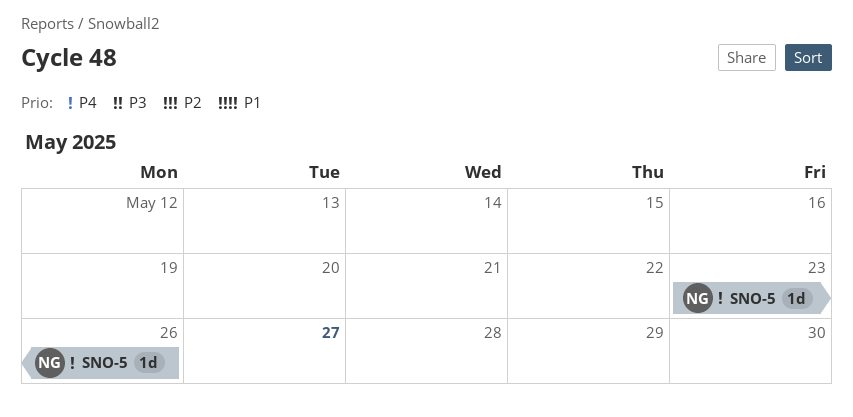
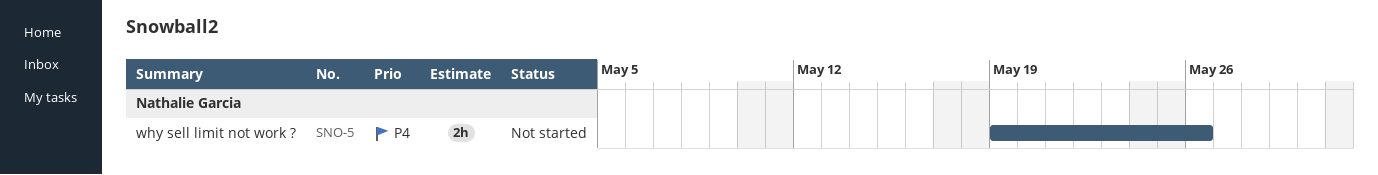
SNO-5, estimate: 1d -> 2h
SNO-5, start: May 23 -> May 19

